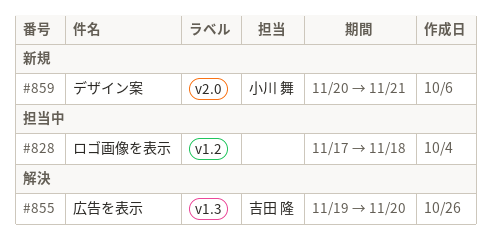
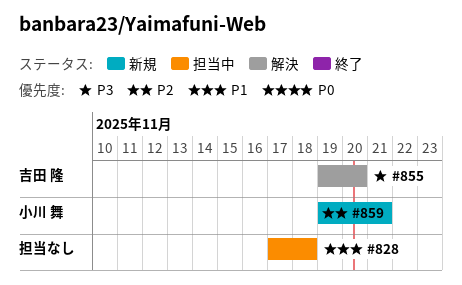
#859, start: Nov 20 -> Nov 19

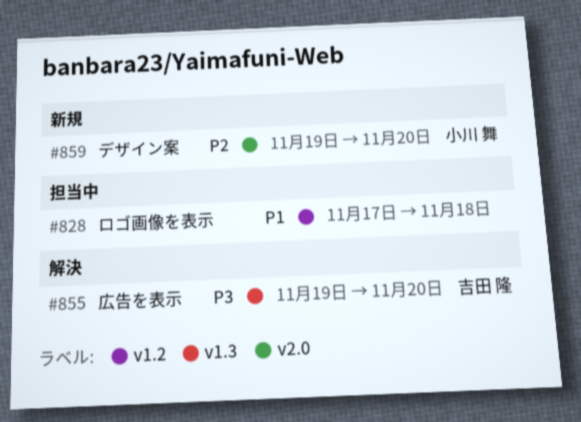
#859, due: Nov 21 -> Nov 20

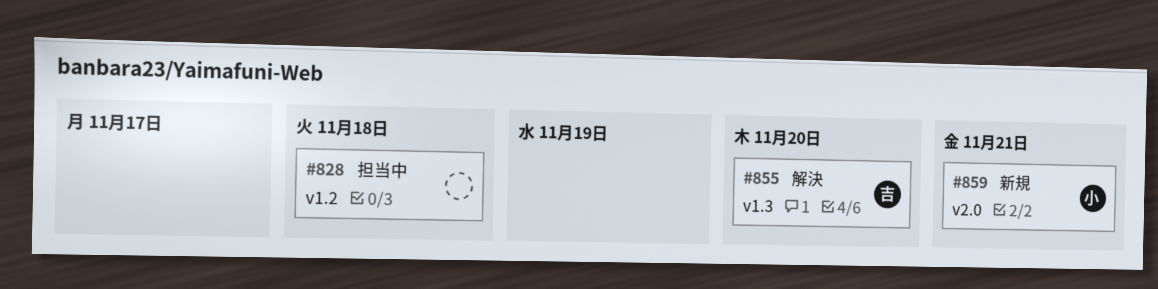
#859, due: Nov 20 -> Nov 21

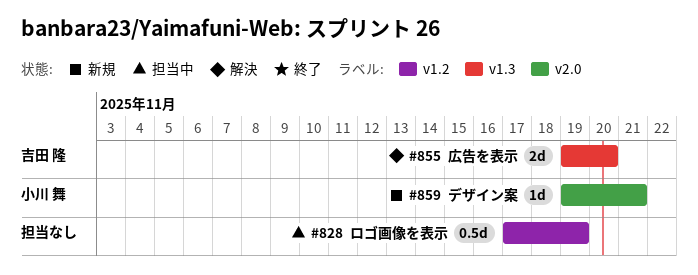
#828, due: Nov 18 -> Nov 19

